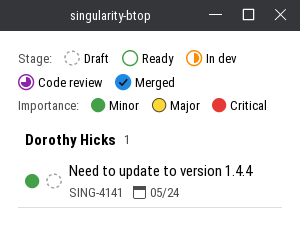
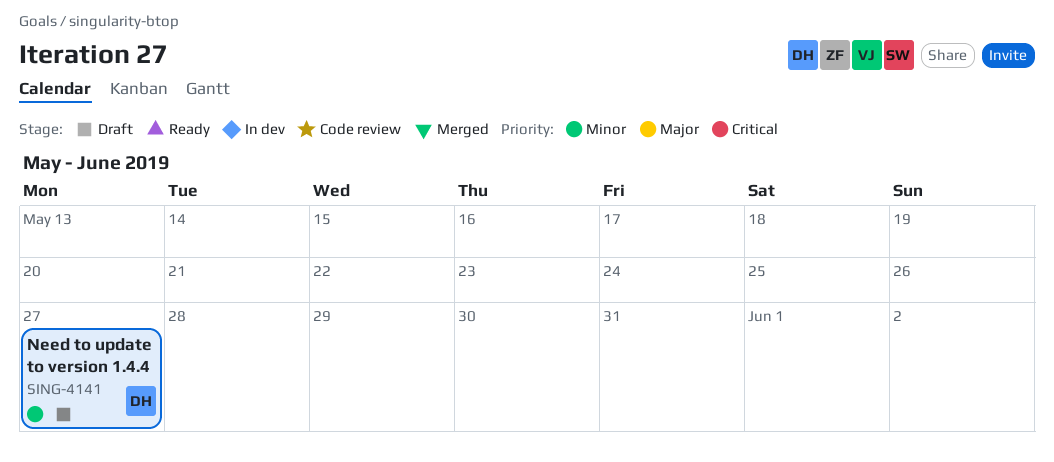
SING-4141, due: May 24 -> May 27

